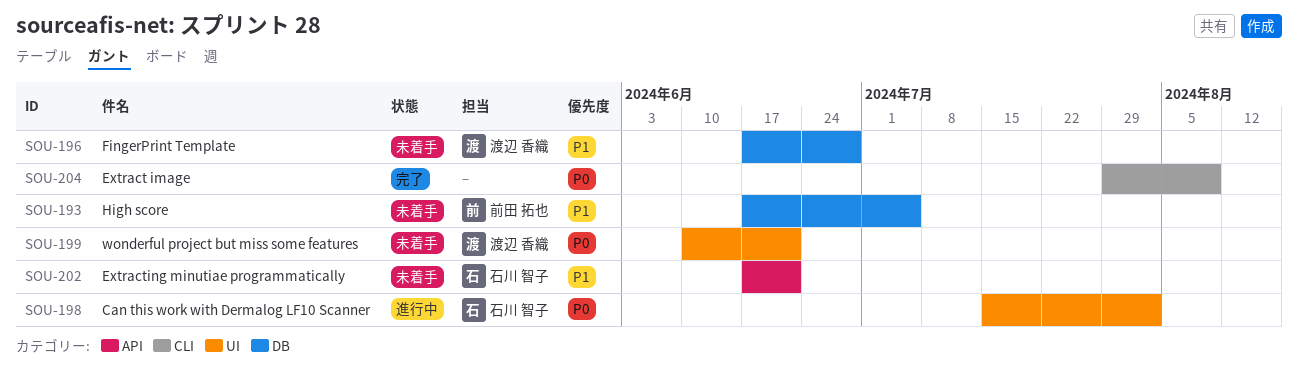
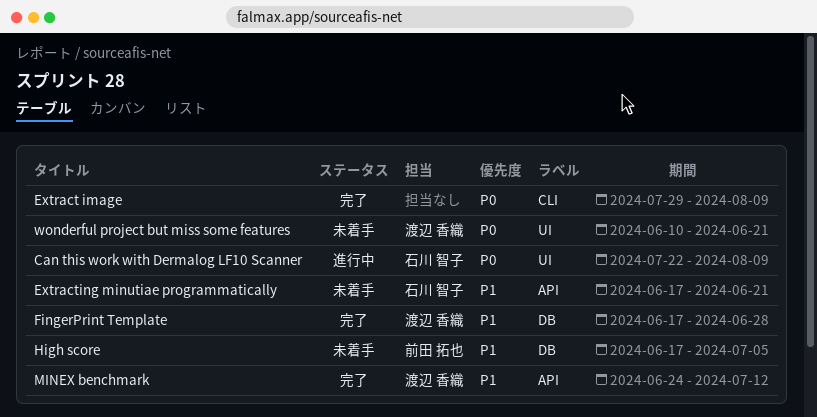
Can this work with Dermalog LF10 Scanner, start: Jul 15 -> Jul 22
Can this work with Dermalog LF10 Scanner, due: Aug 2 -> Aug 9
FingerPrint Template, status: 未着手 -> 完了
MINEX benchmark: none -> present

